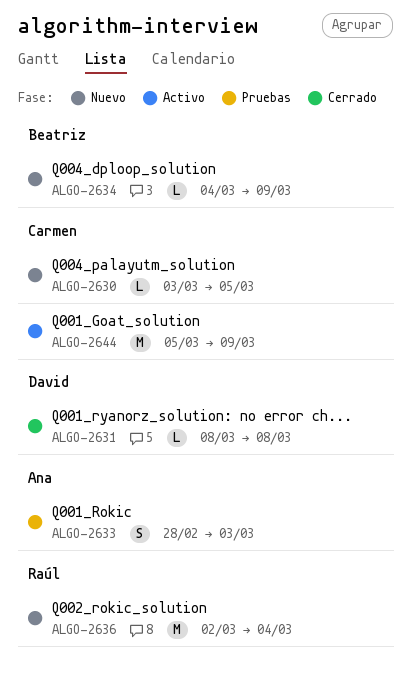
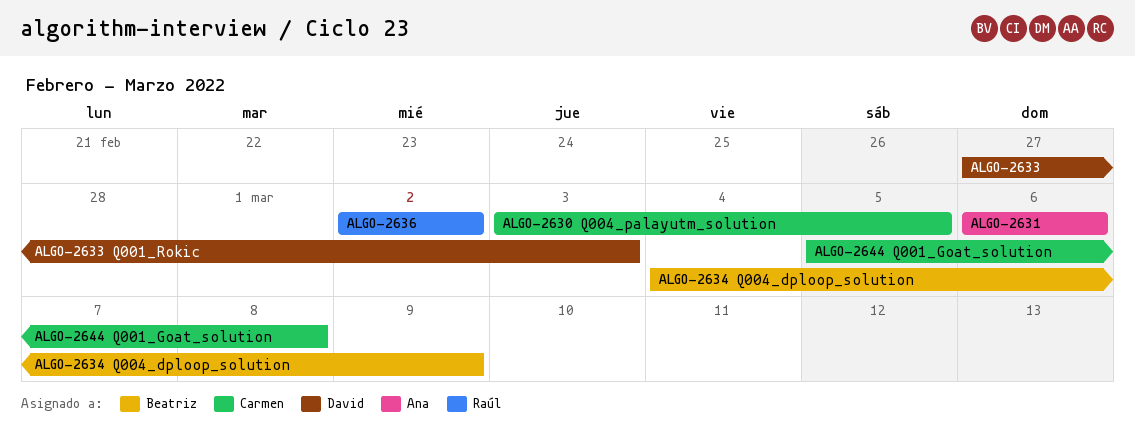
ALGO-2631, owner: David -> Ana
ALGO-2631, start: Mar 8 -> Mar 6
ALGO-2631, due: Mar 8 -> Mar 6
ALGO-2633, owner: Ana -> David
ALGO-2633, start: Feb 28 -> Feb 27
ALGO-2636, due: Mar 4 -> Mar 2
ALGO-2644, due: Mar 9 -> Mar 8

